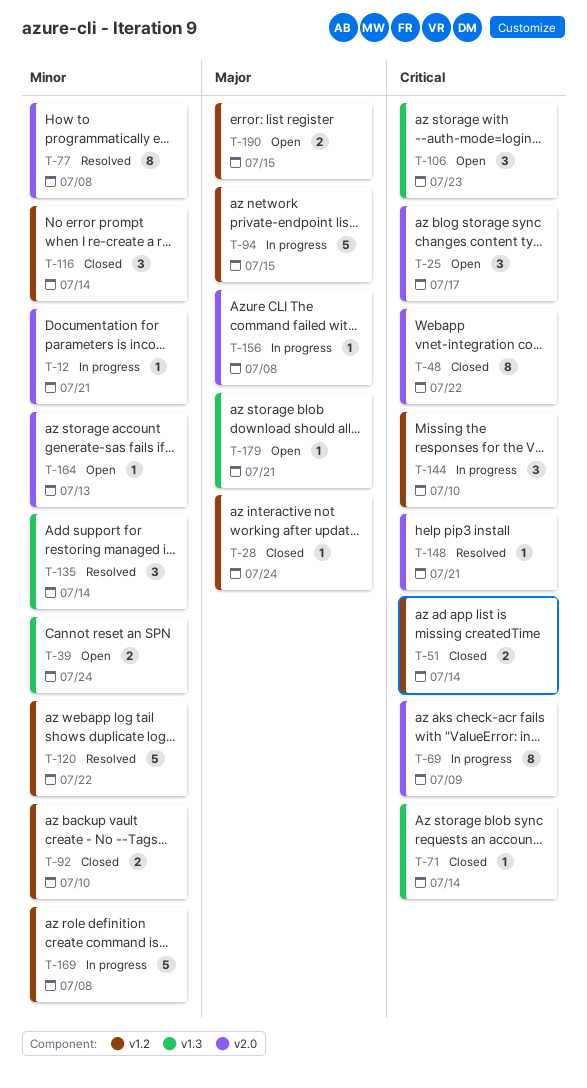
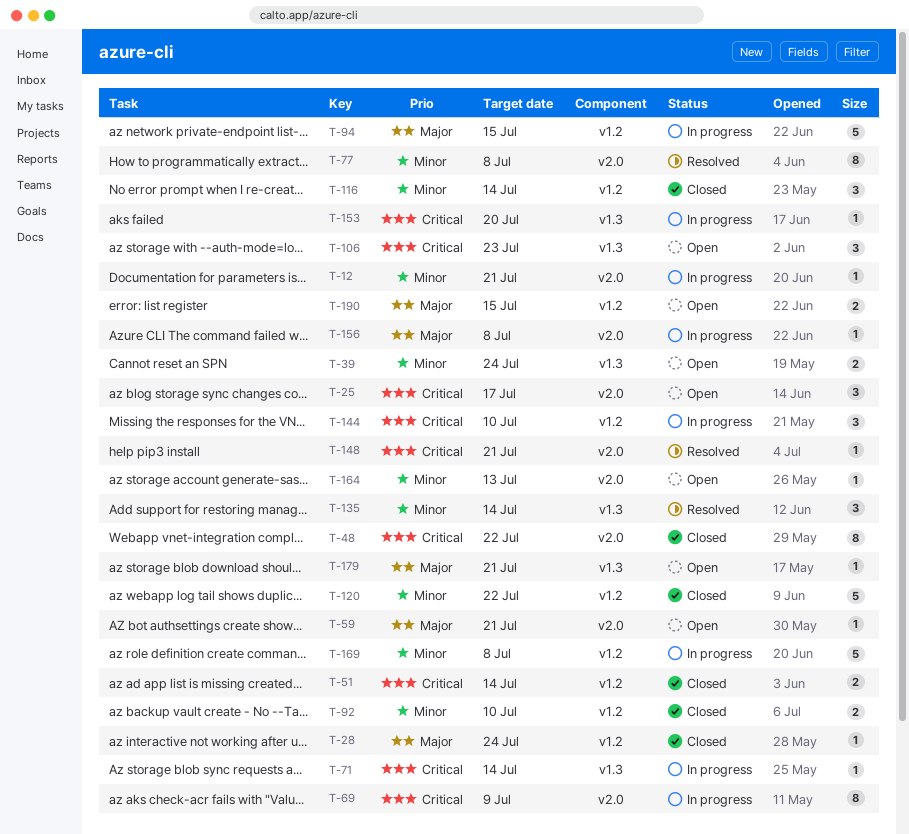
T-59: none -> present
T-71, status: Closed -> In progress
T-120, status: Resolved -> Closed
T-153: none -> present

